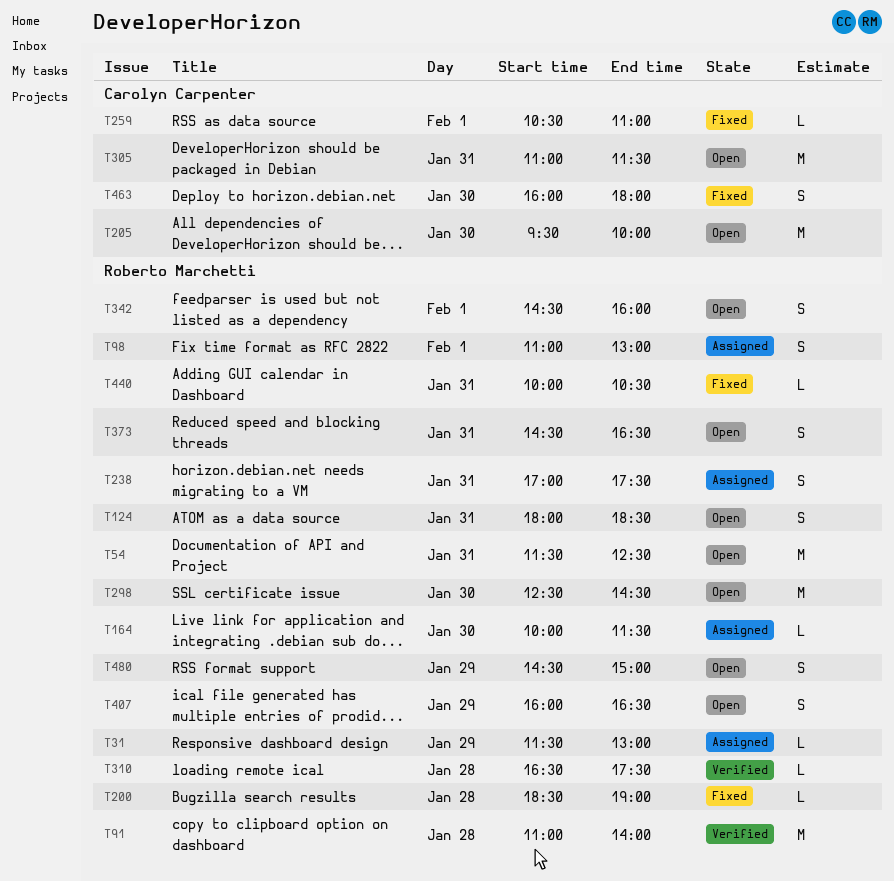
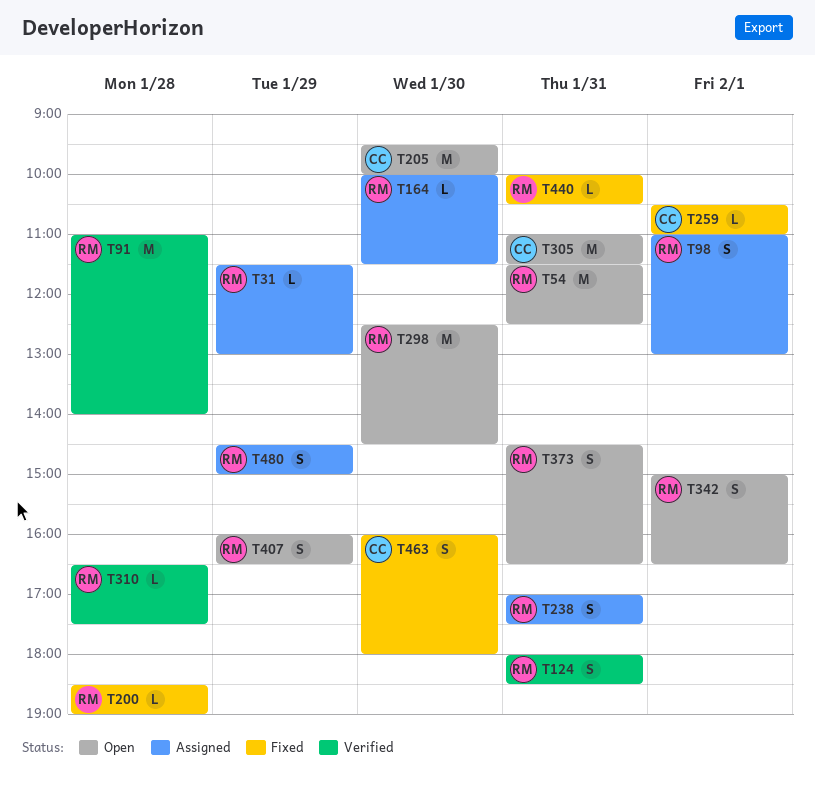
T124, status: Open -> Verified
T342, begins: 14:30 -> 15:00
T342, ends: 16:00 -> 16:30
T480, status: Open -> Assigned

